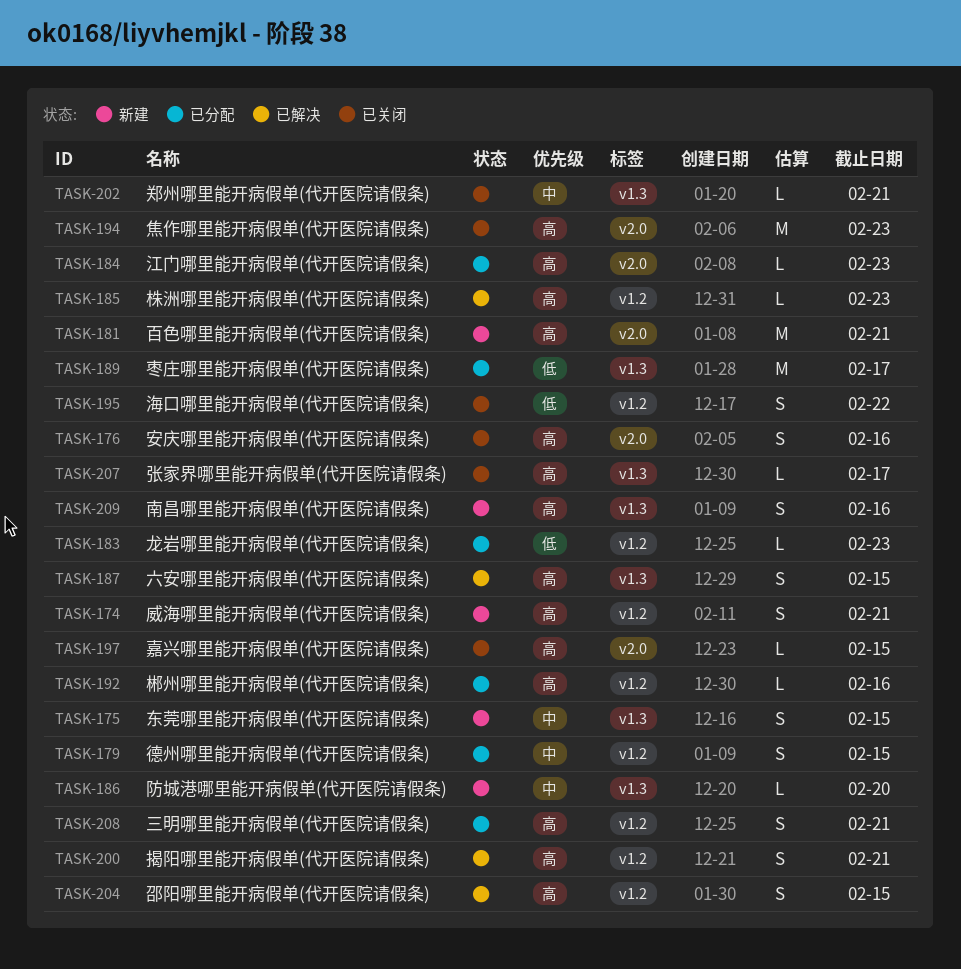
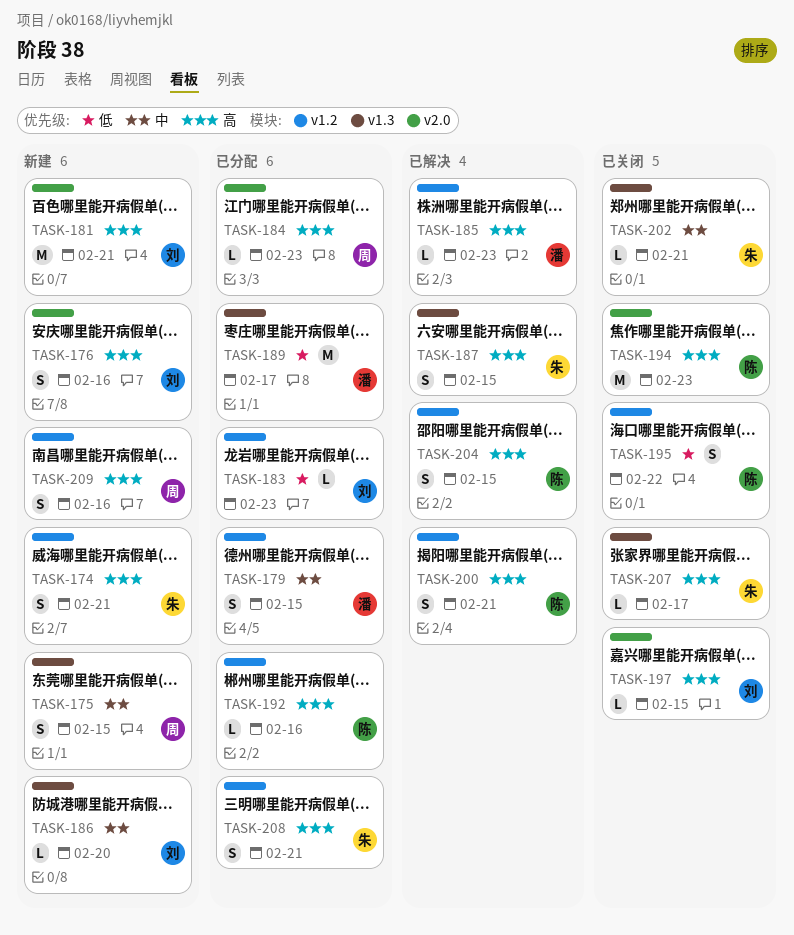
TASK-176, status: 已关闭 -> 新建
TASK-209, label: v1.3 -> v1.2

